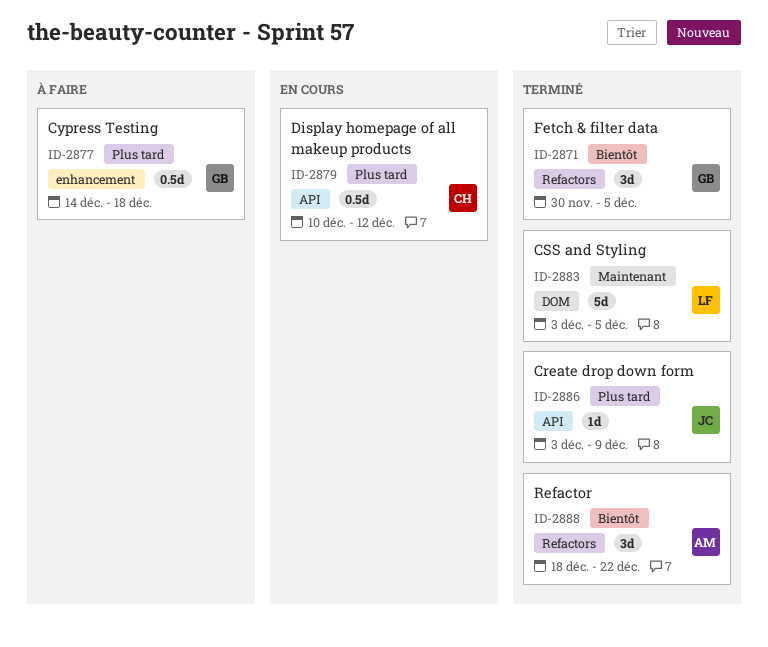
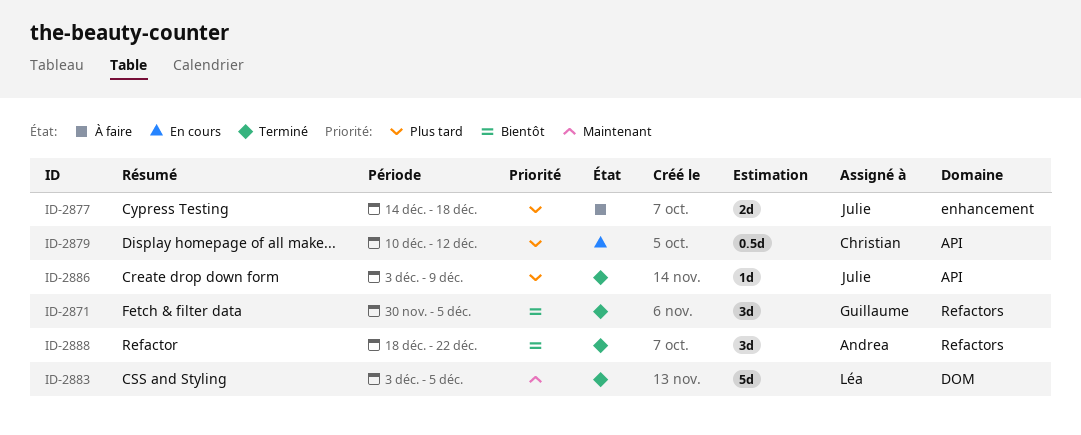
ID-2877, owner: Guillaume -> Julie
ID-2877, estimate: 0.5d -> 2d

